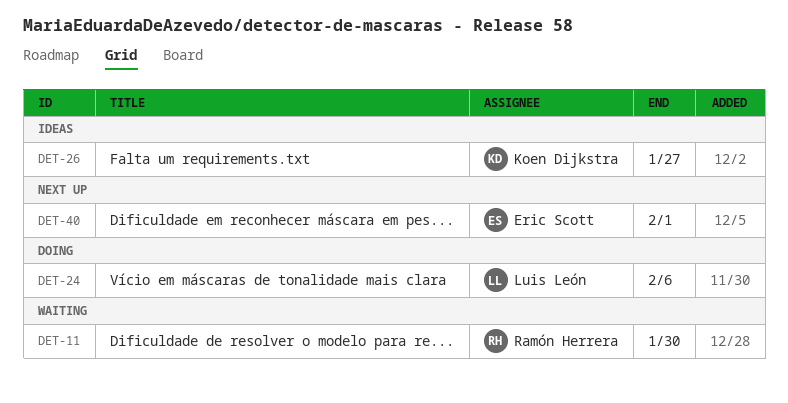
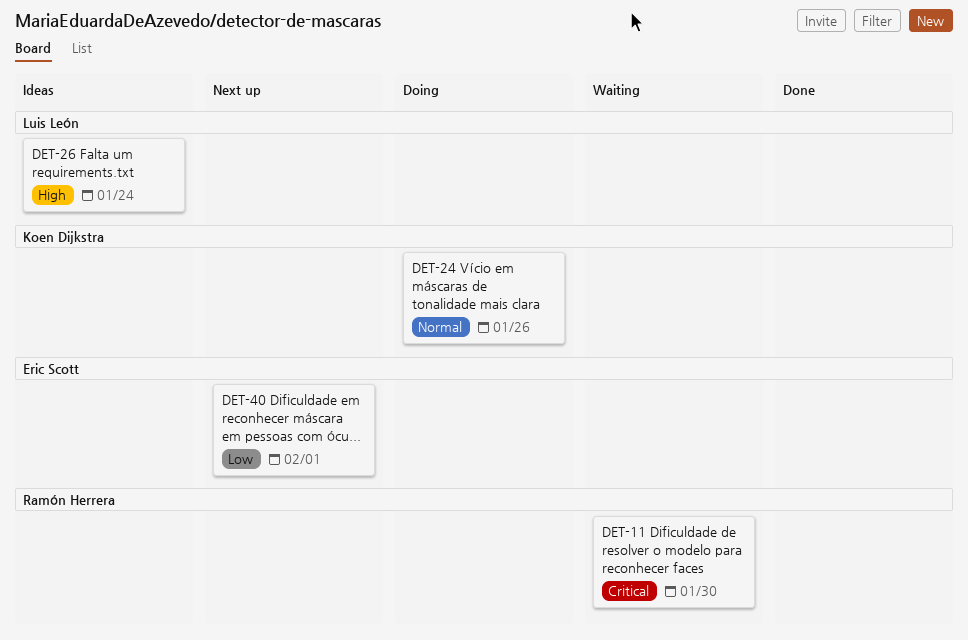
DET-24, owner: Luis León -> Koen Dijkstra
DET-24, due: Feb 6 -> Jan 26
DET-26, owner: Koen Dijkstra -> Luis León
DET-26, due: Jan 27 -> Jan 24

